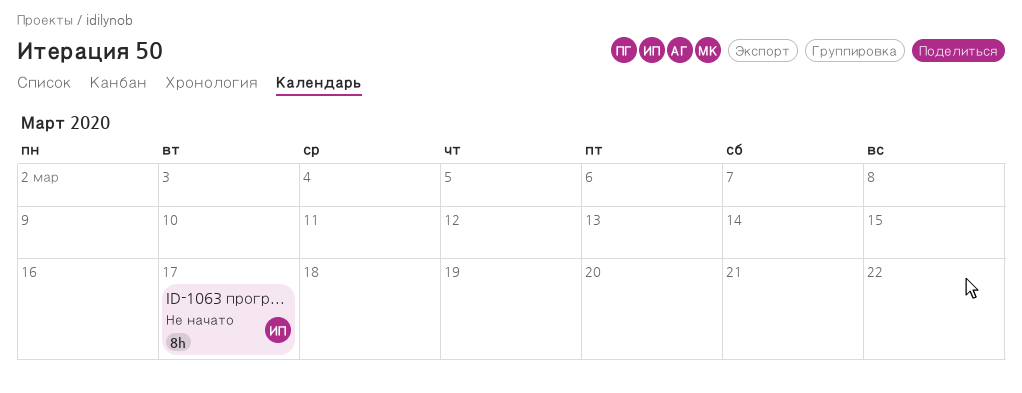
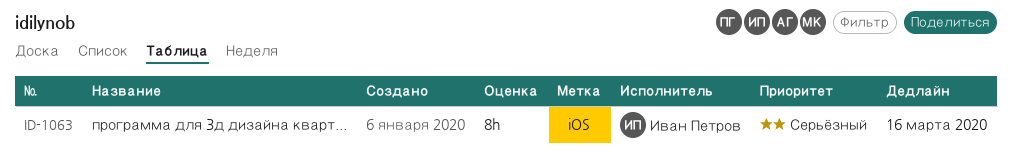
ID-1063, due: Mar 17 -> Mar 16

